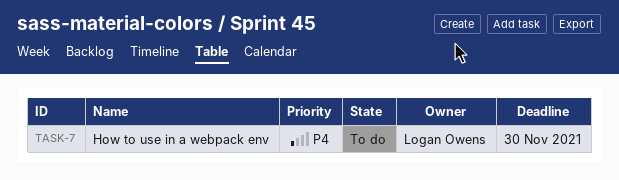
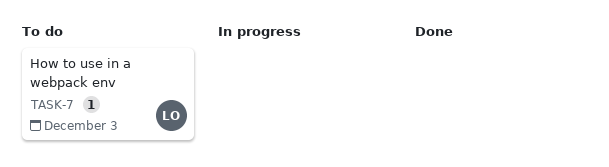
TASK-7, due: Nov 30 -> Dec 3

